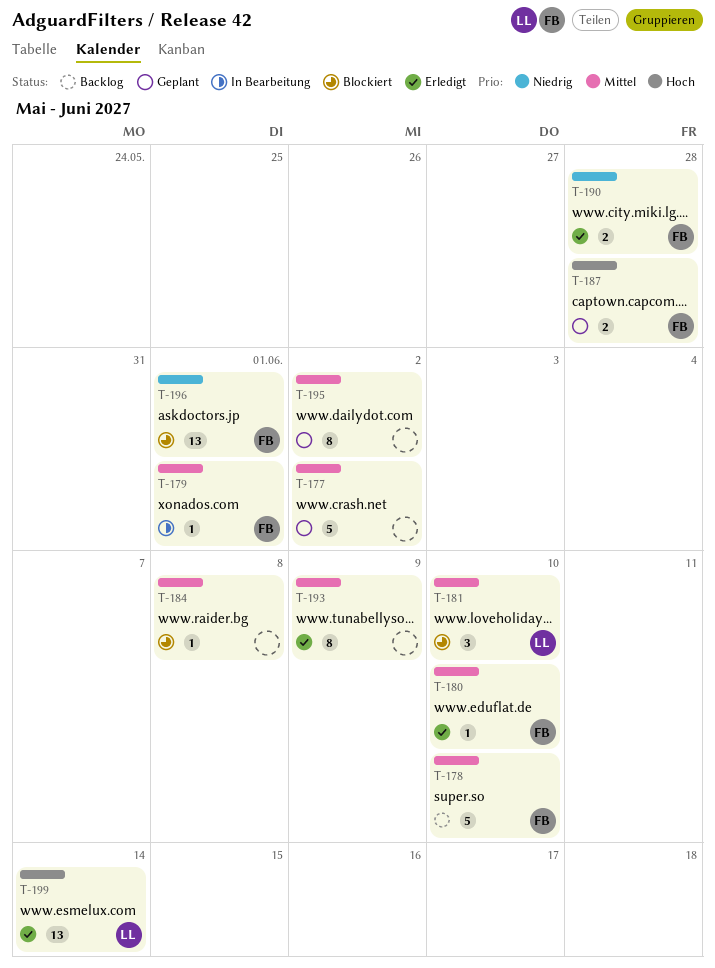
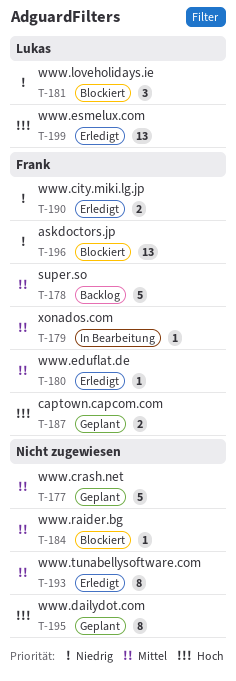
T-181, priority: Mittel -> Niedrig
T-195, priority: Mittel -> Hoch

